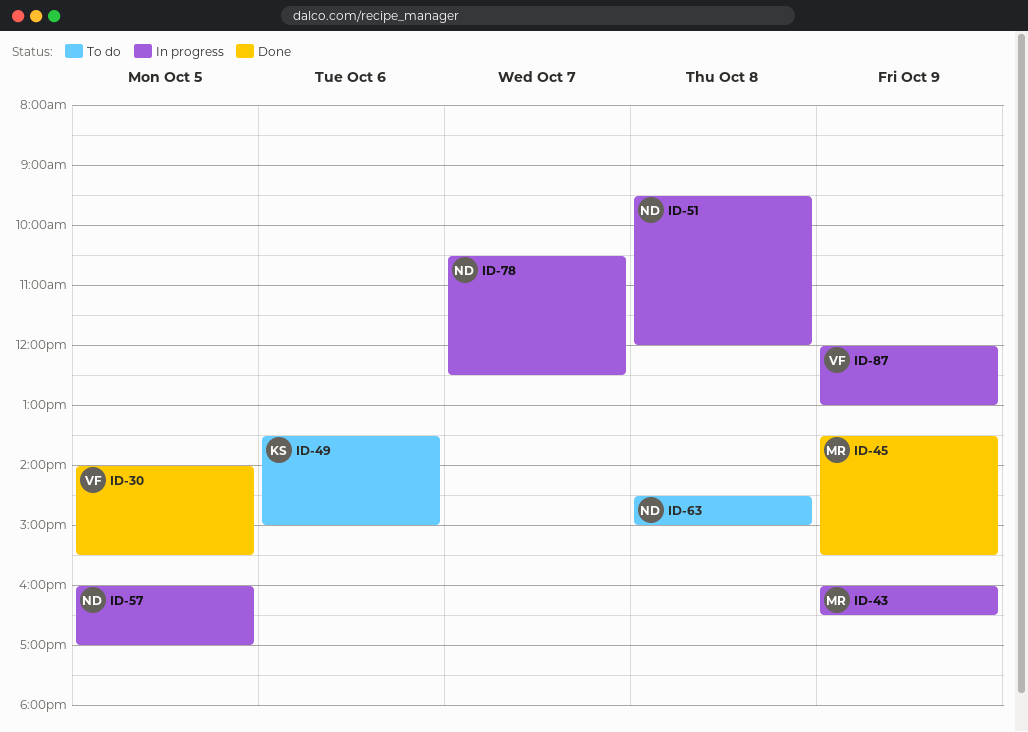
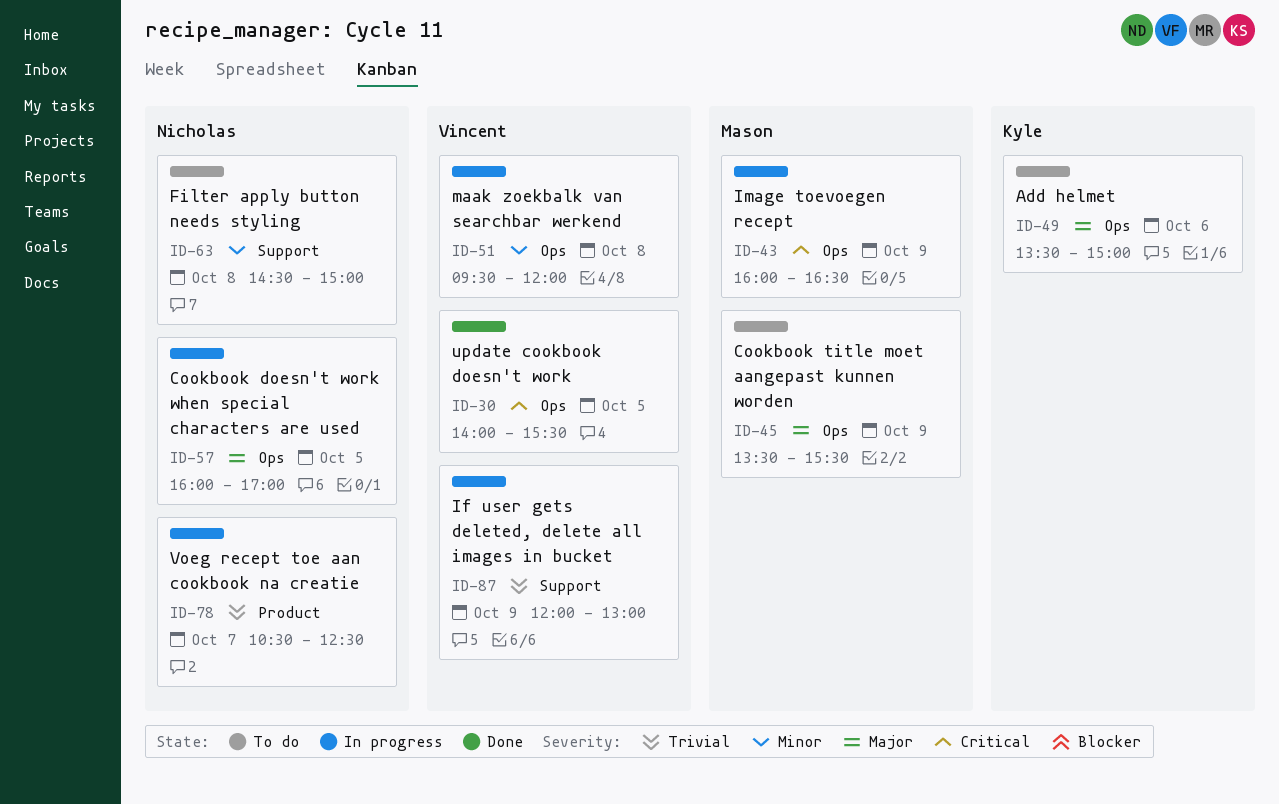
ID-45, status: Done -> To do
ID-51, owner: Nicholas -> Vincent

